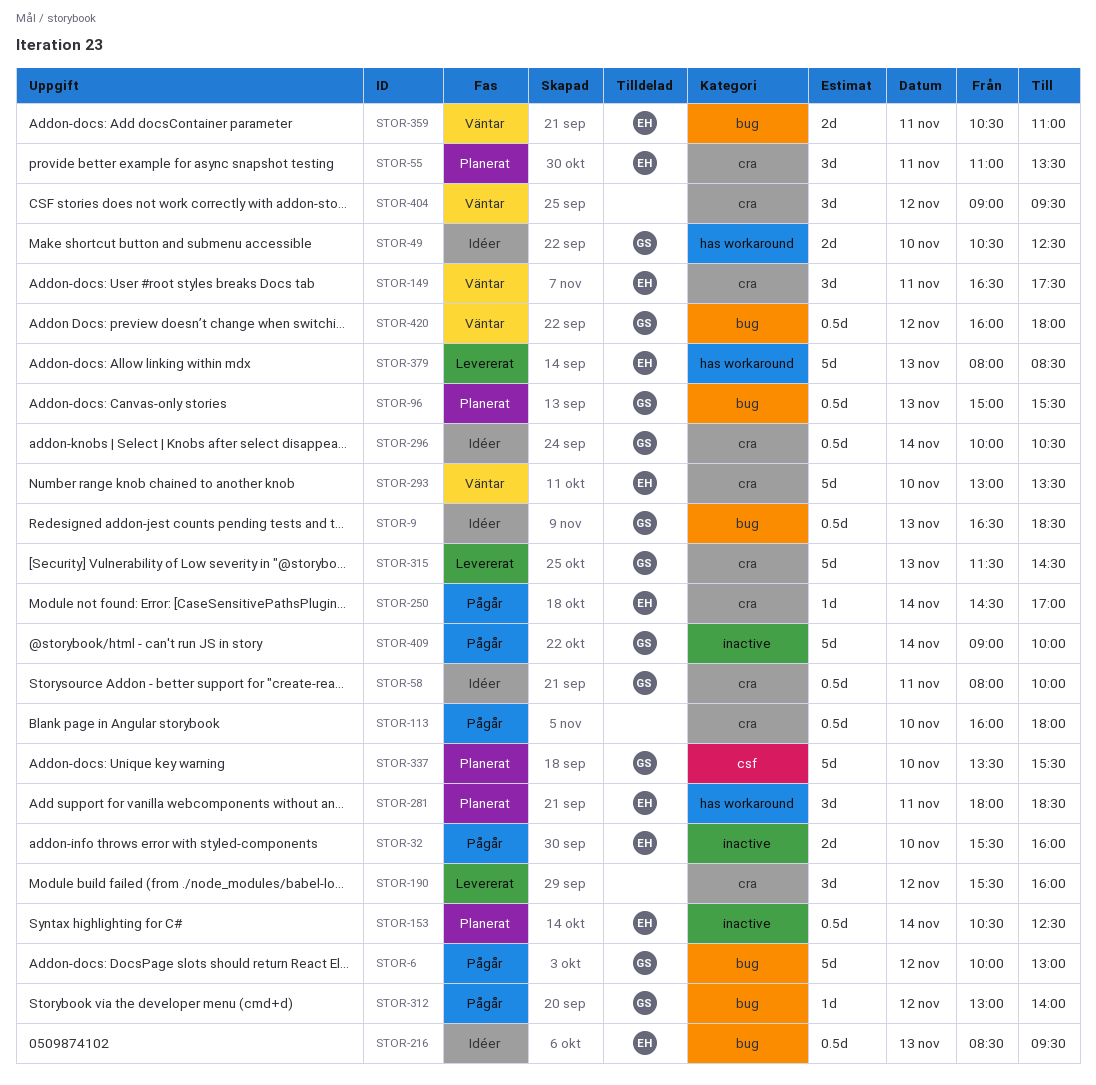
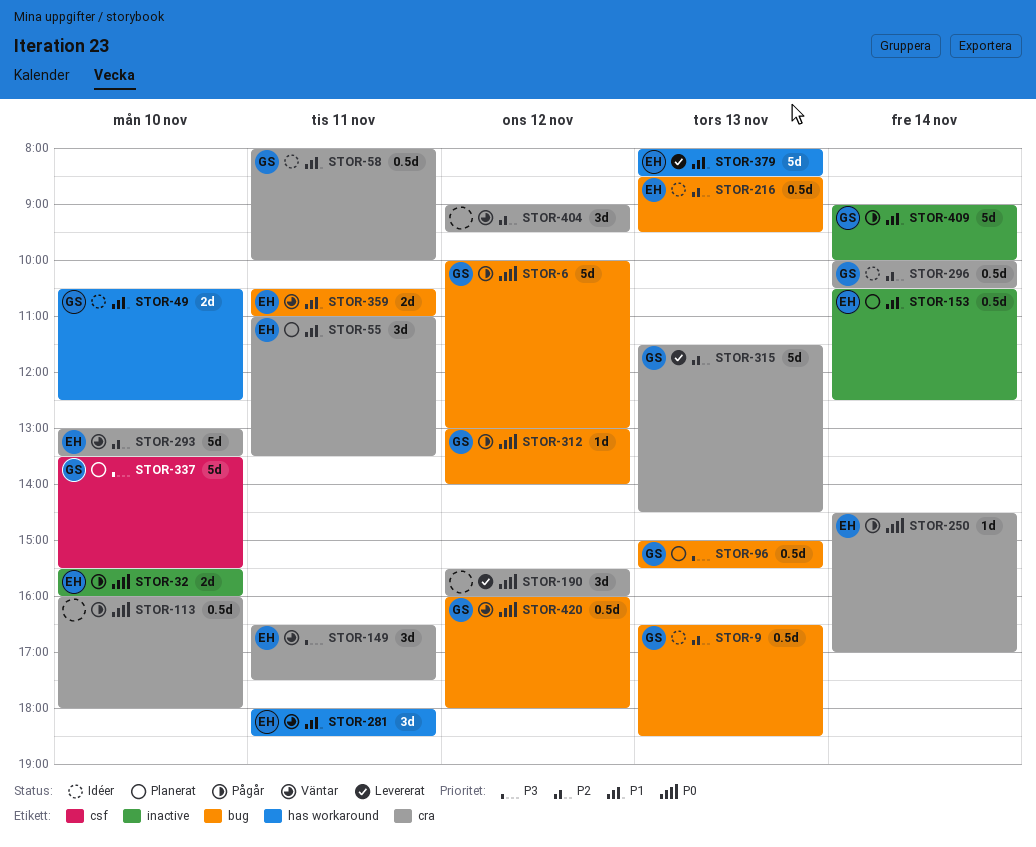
STOR-281, status: Planerat -> Väntar

